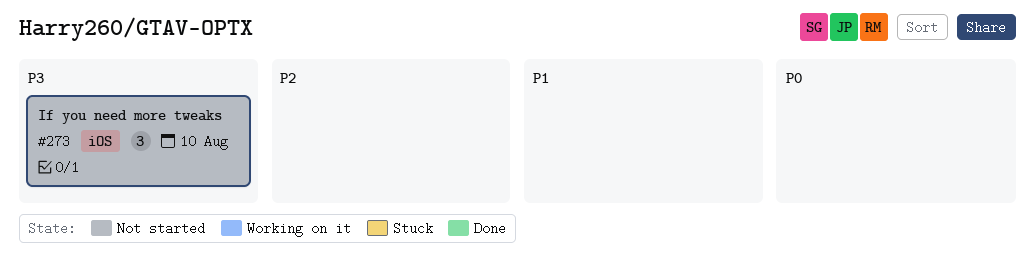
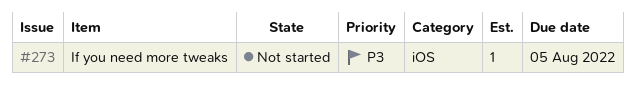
#273, estimate: 3 -> 1
#273, due: Aug 10 -> Aug 5

